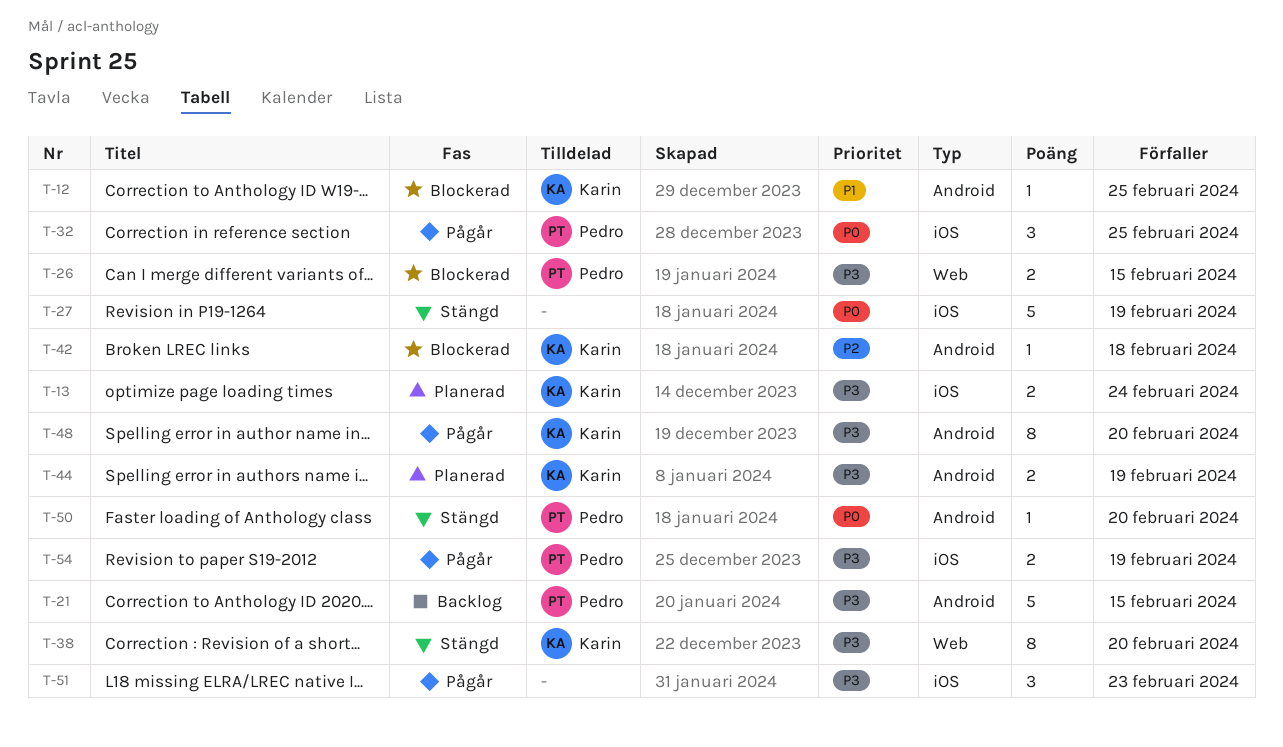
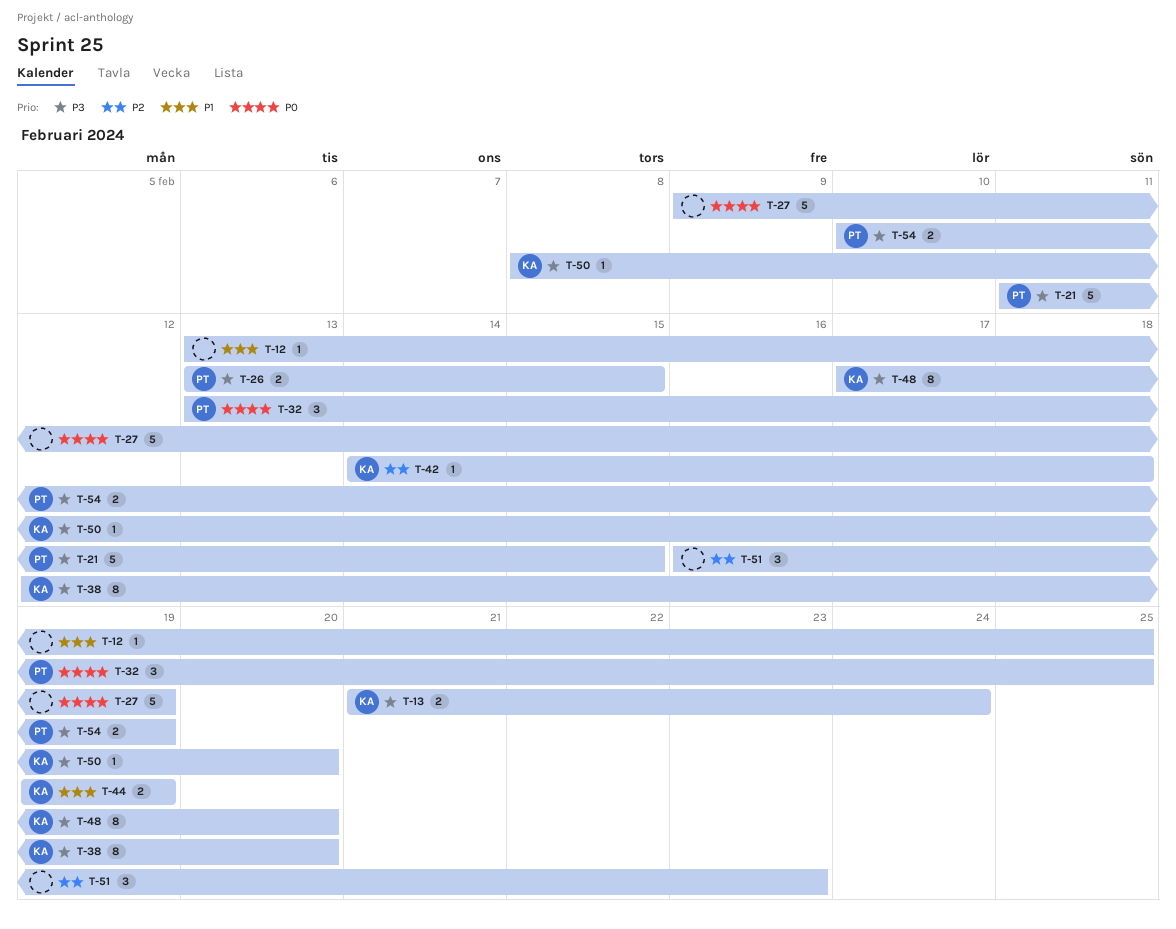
T-12, owner: Karin -> none
T-44, priority: P3 -> P1
T-50, owner: Pedro -> Karin
T-50, priority: P0 -> P3
T-51, priority: P3 -> P2

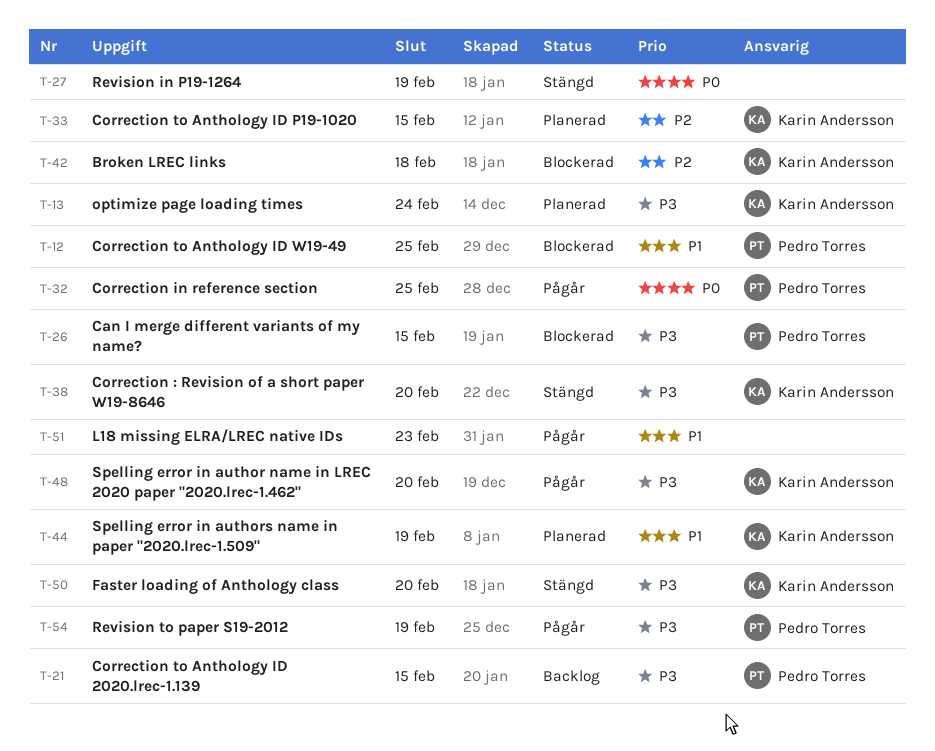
T-12, owner: none -> Pedro Torres
T-33: none -> present
T-51, priority: P2 -> P1

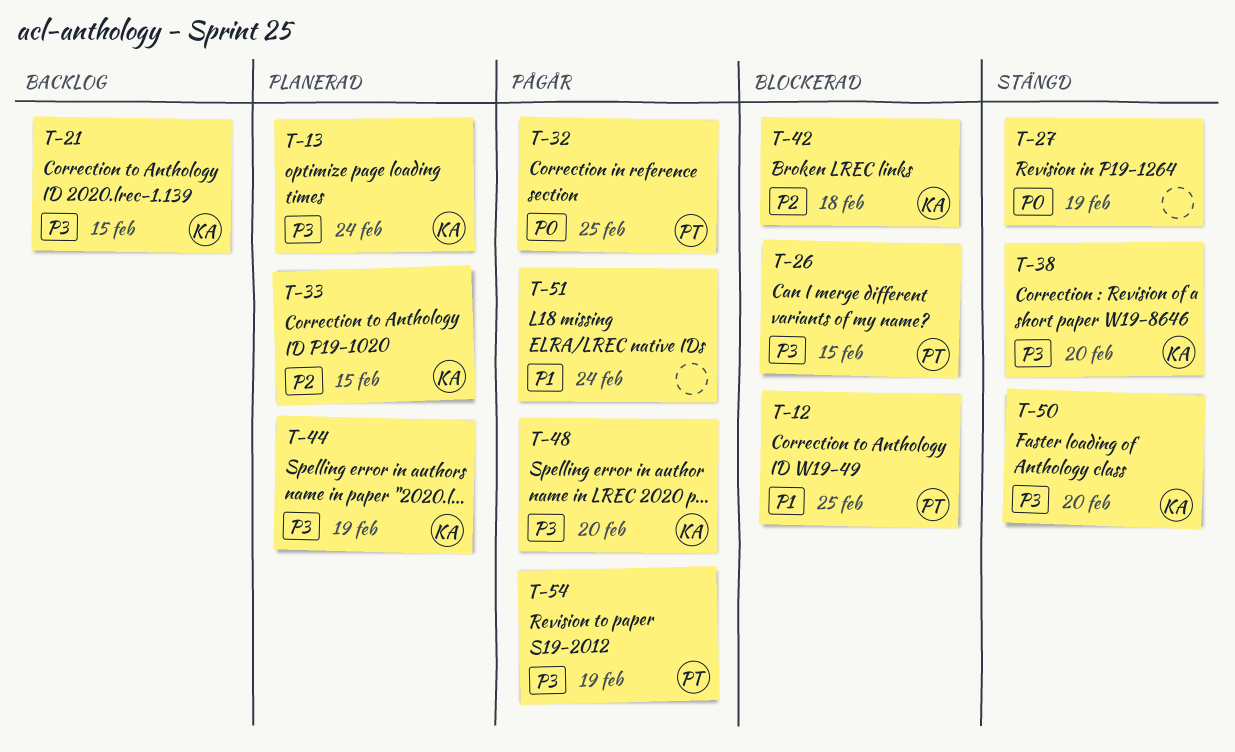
T-21, owner: Pedro Torres -> Karin Andersson
T-44, priority: P1 -> P3
T-51, due: Feb 23 -> Feb 24

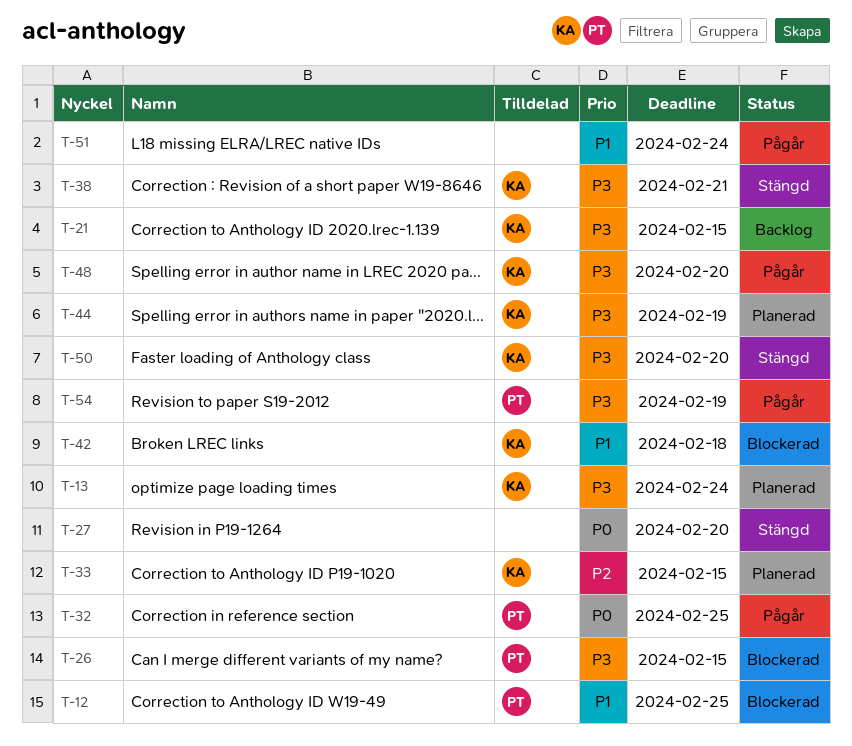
T-27, due: Feb 19 -> Feb 20
T-38, due: Feb 20 -> Feb 21
T-42, priority: P2 -> P1

